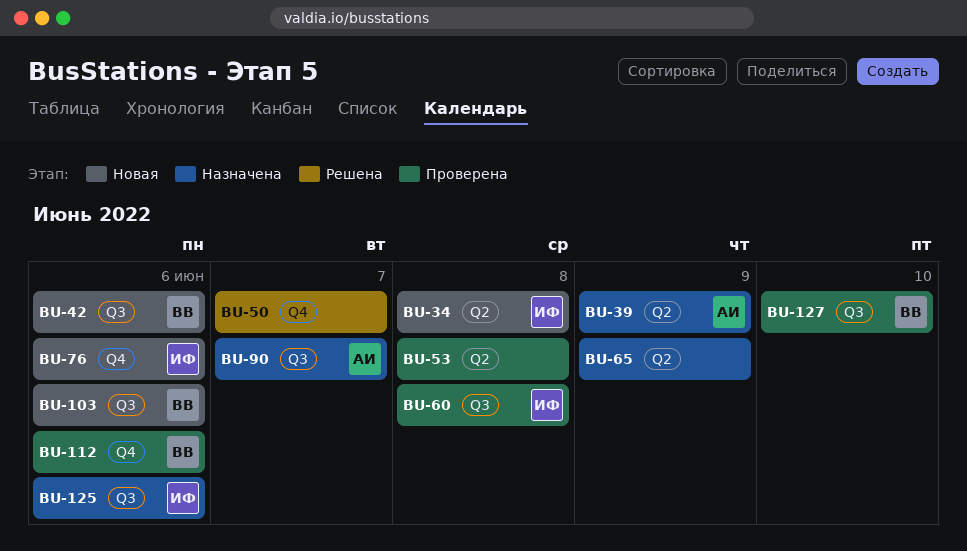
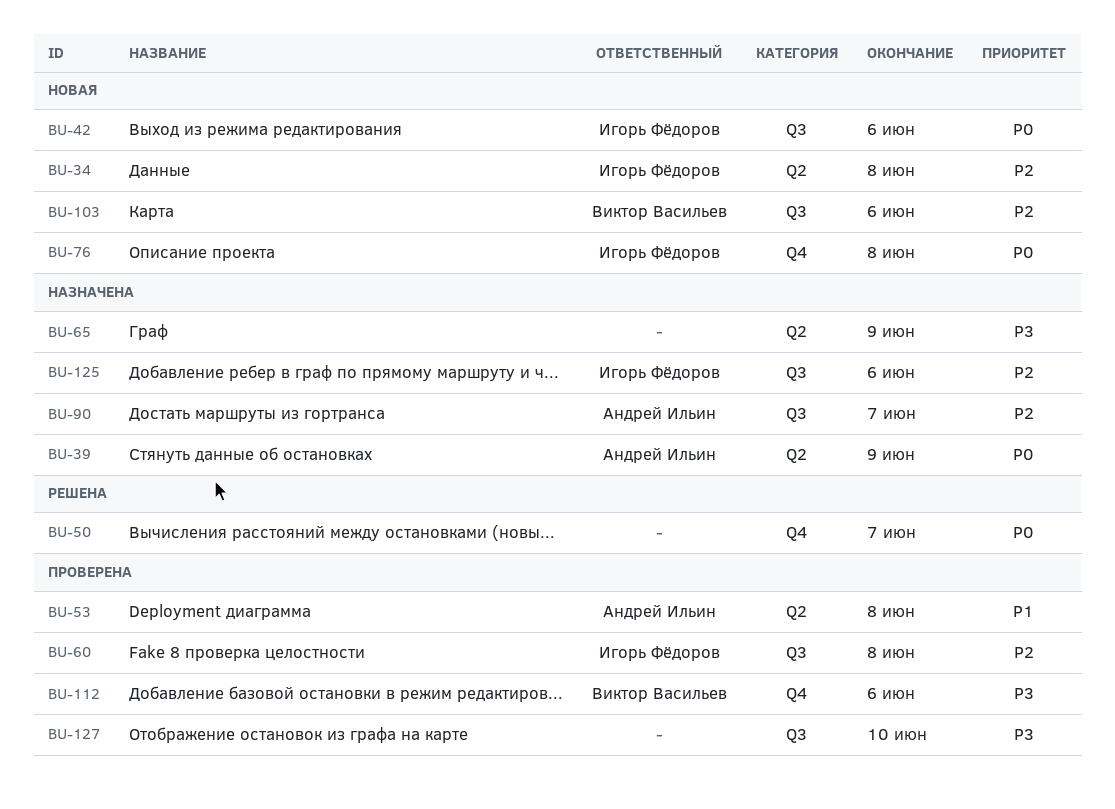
BU-42, owner: Виктор Васильев -> Игорь Фёдоров
BU-53, owner: none -> Андрей Ильин
BU-76, due: Jun 6 -> Jun 8
BU-127, owner: Виктор Васильев -> none

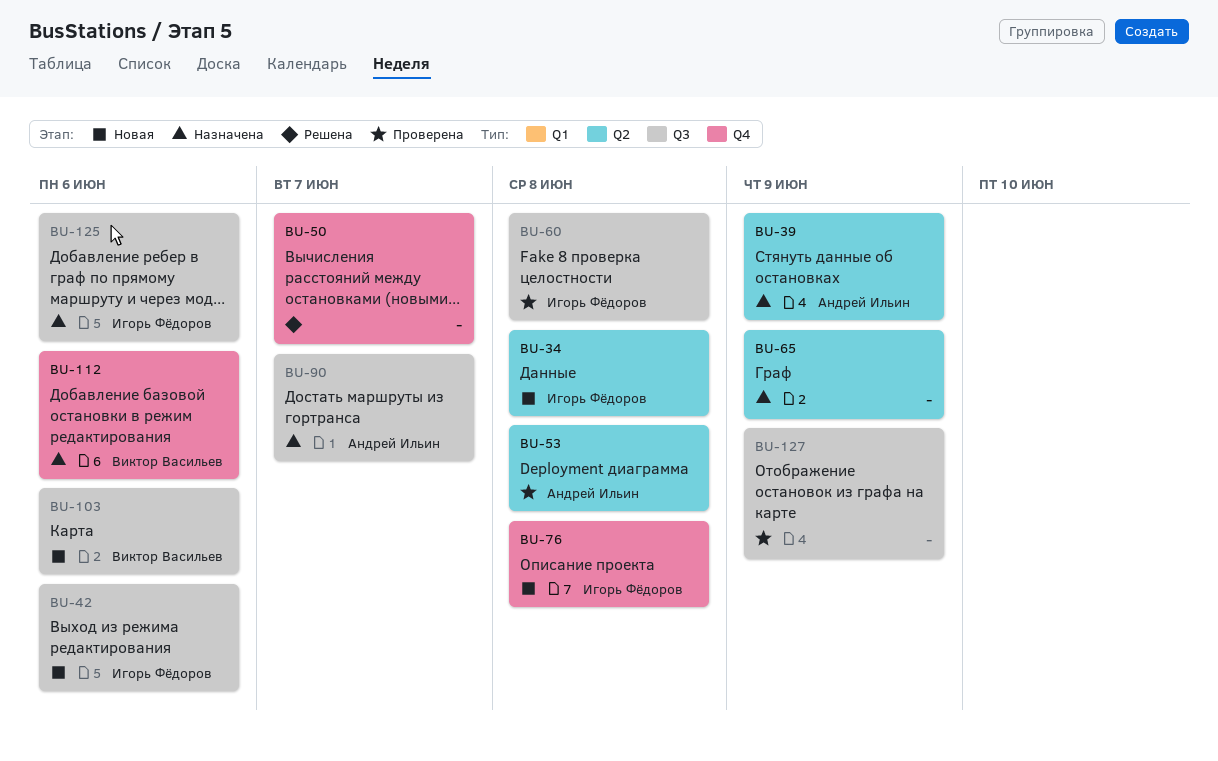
BU-112, status: Проверена -> Назначена
BU-127, due: Jun 10 -> Jun 9

